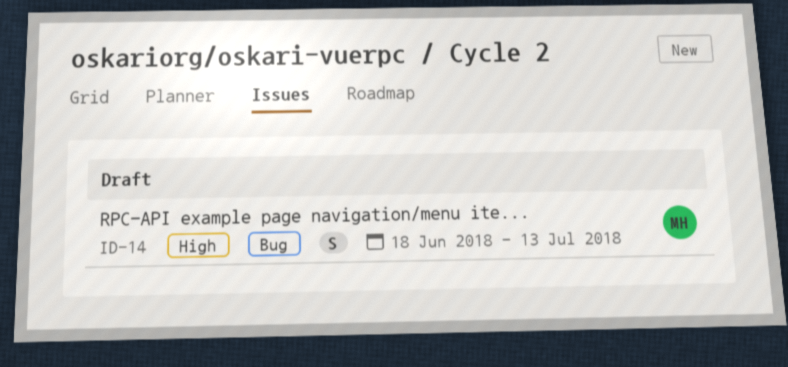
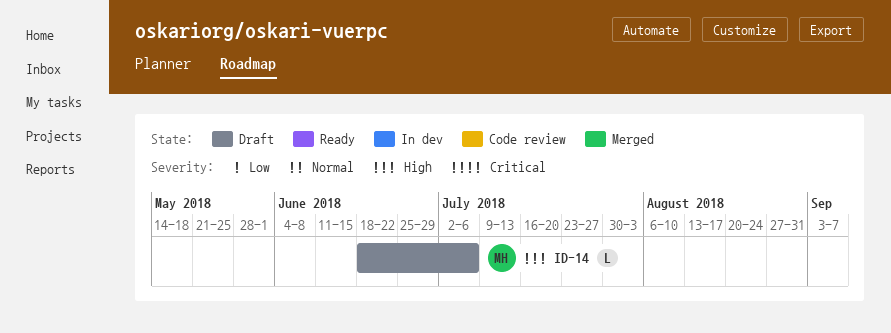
ID-14, estimate: S -> L
ID-14, due: Jul 13 -> Jul 6

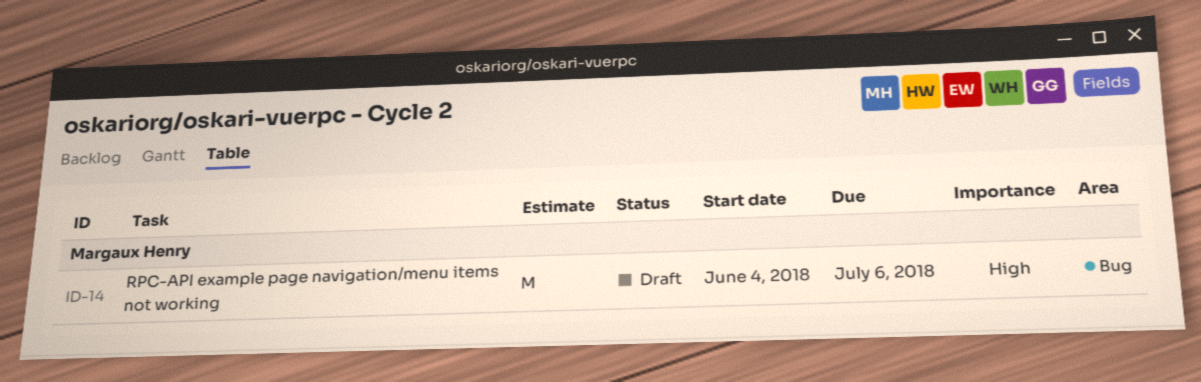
ID-14, estimate: L -> M
ID-14, start: Jun 18 -> Jun 4

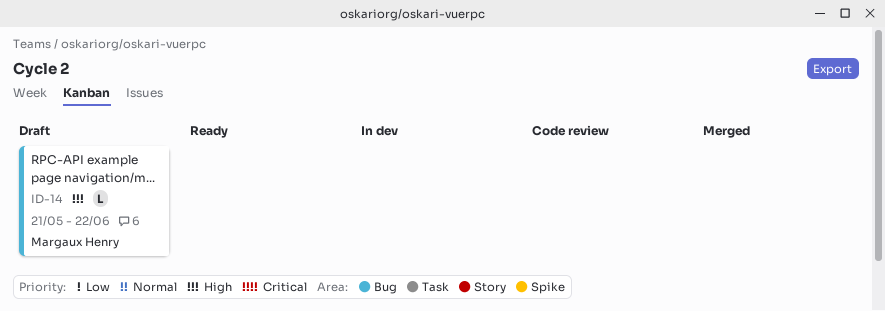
ID-14, estimate: M -> L
ID-14, start: Jun 4 -> May 21
ID-14, due: Jul 6 -> Jun 22

